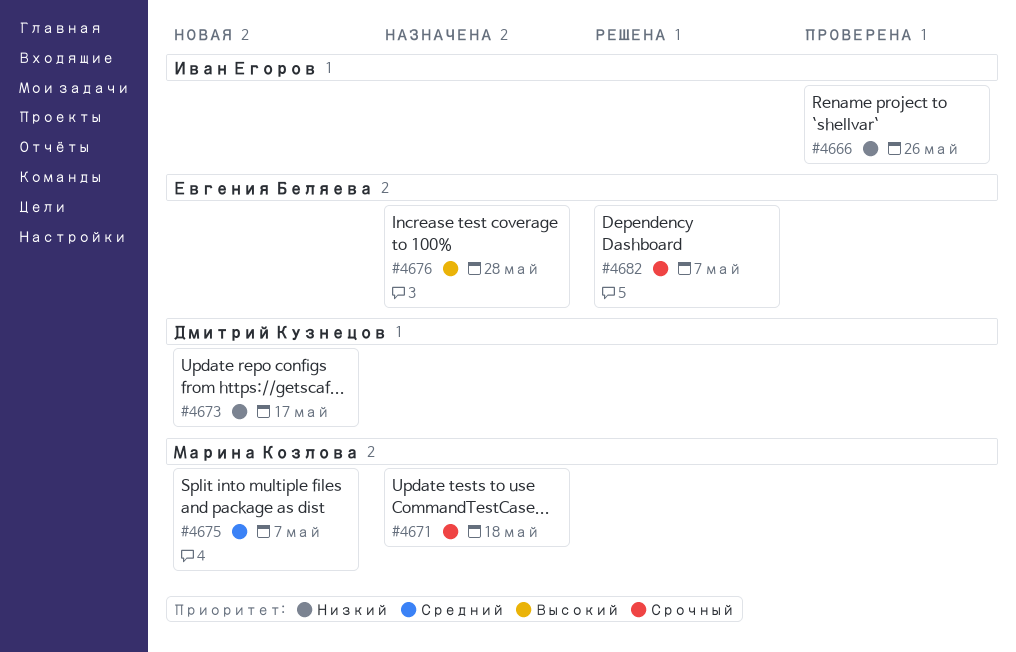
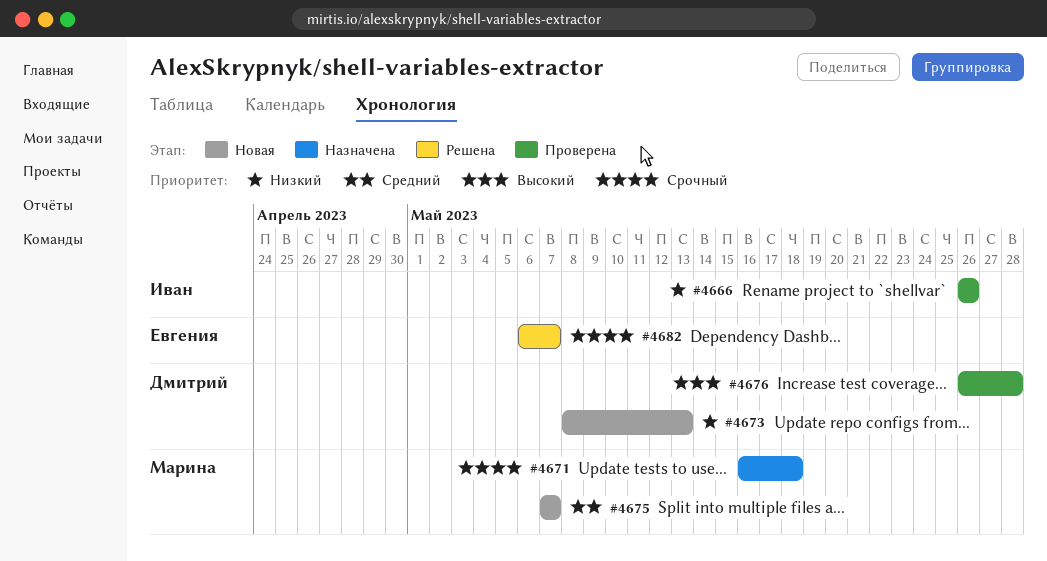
#4673, due: May 17 -> May 13
#4676, status: Назначена -> Проверена
#4676, owner: Евгения Беляева -> Дмитрий Кузнецов

